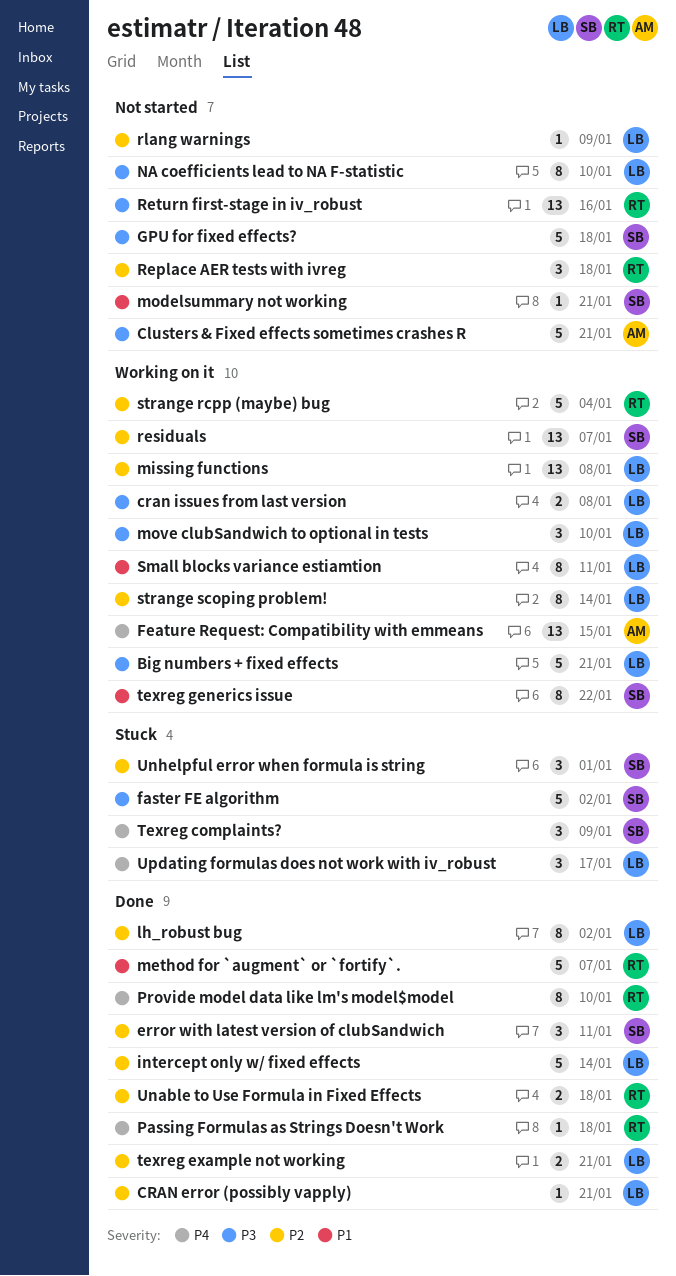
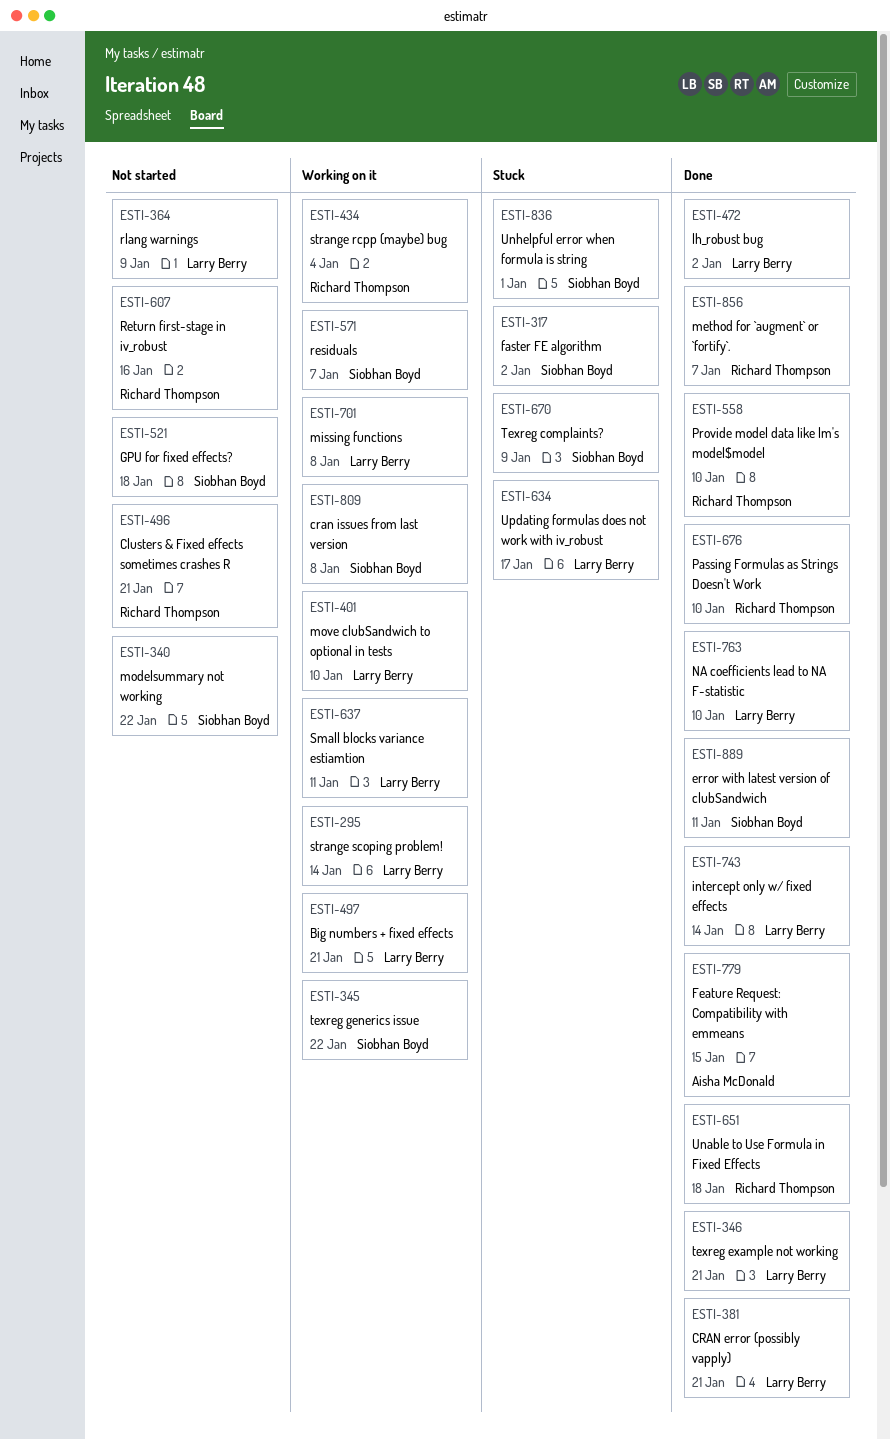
Clusters & Fixed effects sometimes crashes R, owner: Aisha McDonald -> Richard Thompson
cran issues from last version, owner: Larry Berry -> Siobhan Boyd
Feature Request: Compatibility with emmeans, status: Working on it -> Done
modelsummary not working, due: Jan 21 -> Jan 22
NA coefficients lead to NA F-statistic, status: Not started -> Done
Passing Formulas as Strings Doesn't Work, due: Jan 18 -> Jan 10
Replace AER tests with ivreg: present -> none

